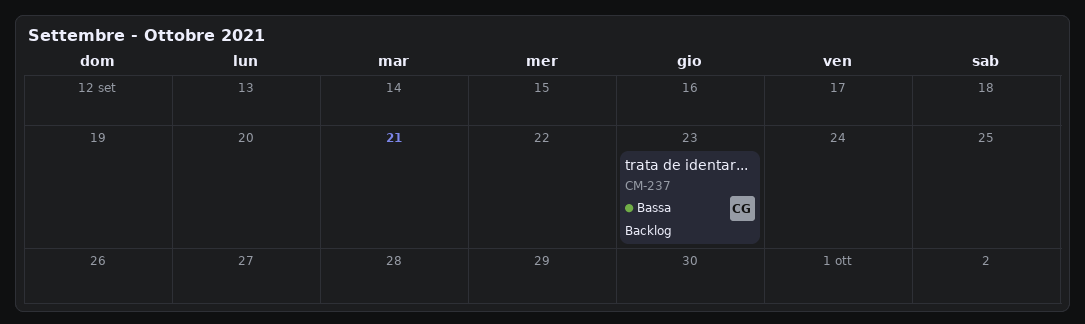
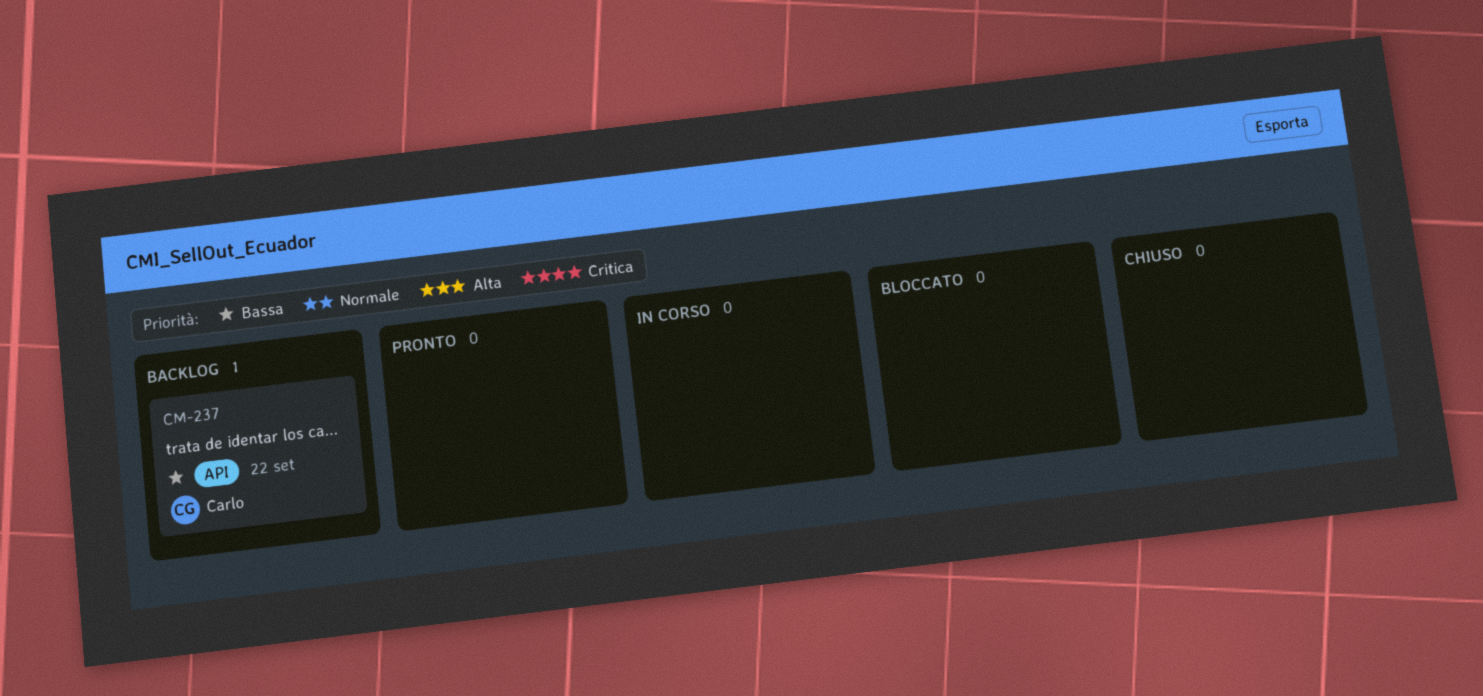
CM-237, due: Sep 23 -> Sep 22

